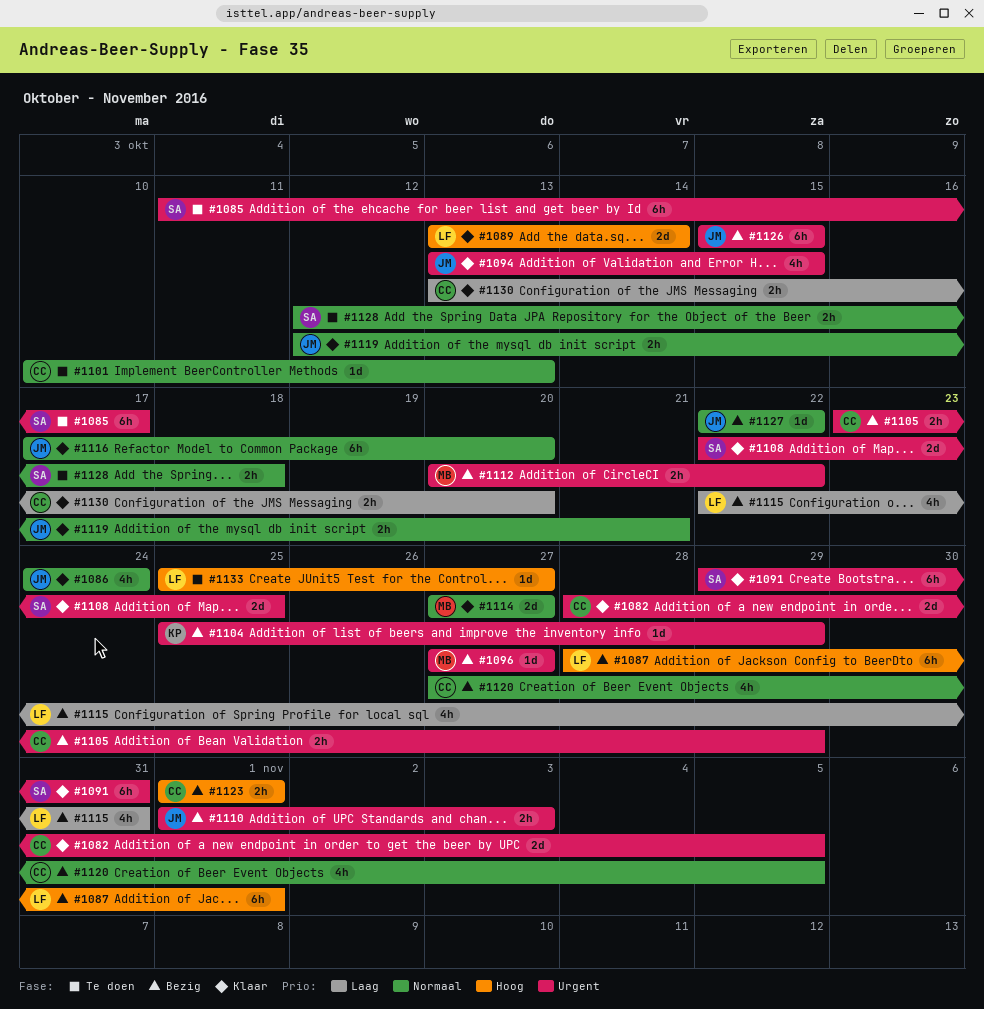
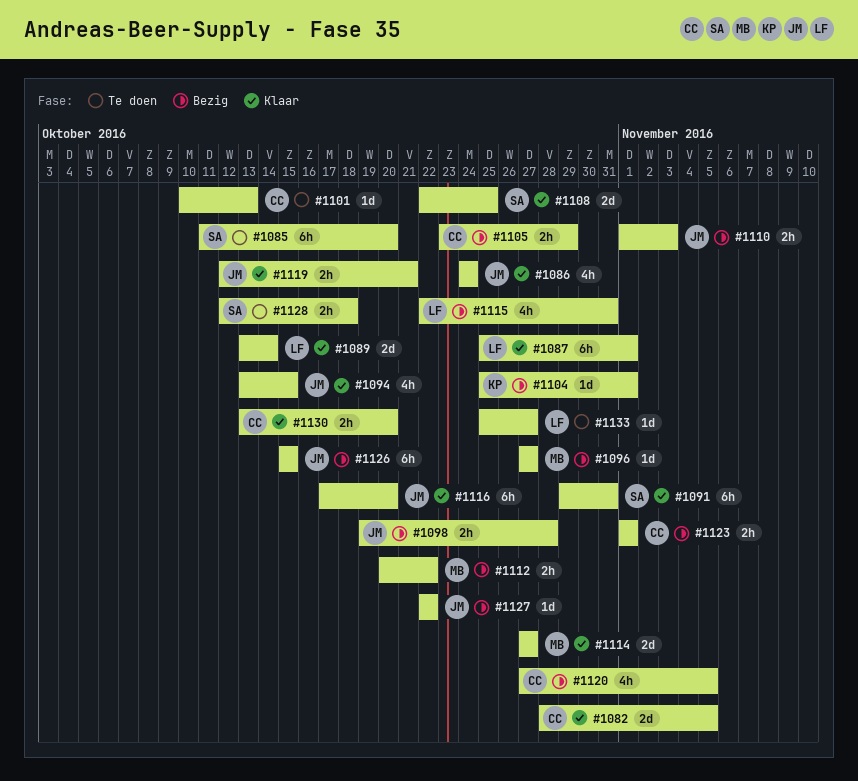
#1085, due: Oct 17 -> Oct 20
#1087, status: Bezig -> Klaar
#1087, start: Oct 28 -> Oct 25
#1098: none -> present
#1104, due: Oct 29 -> Nov 1

